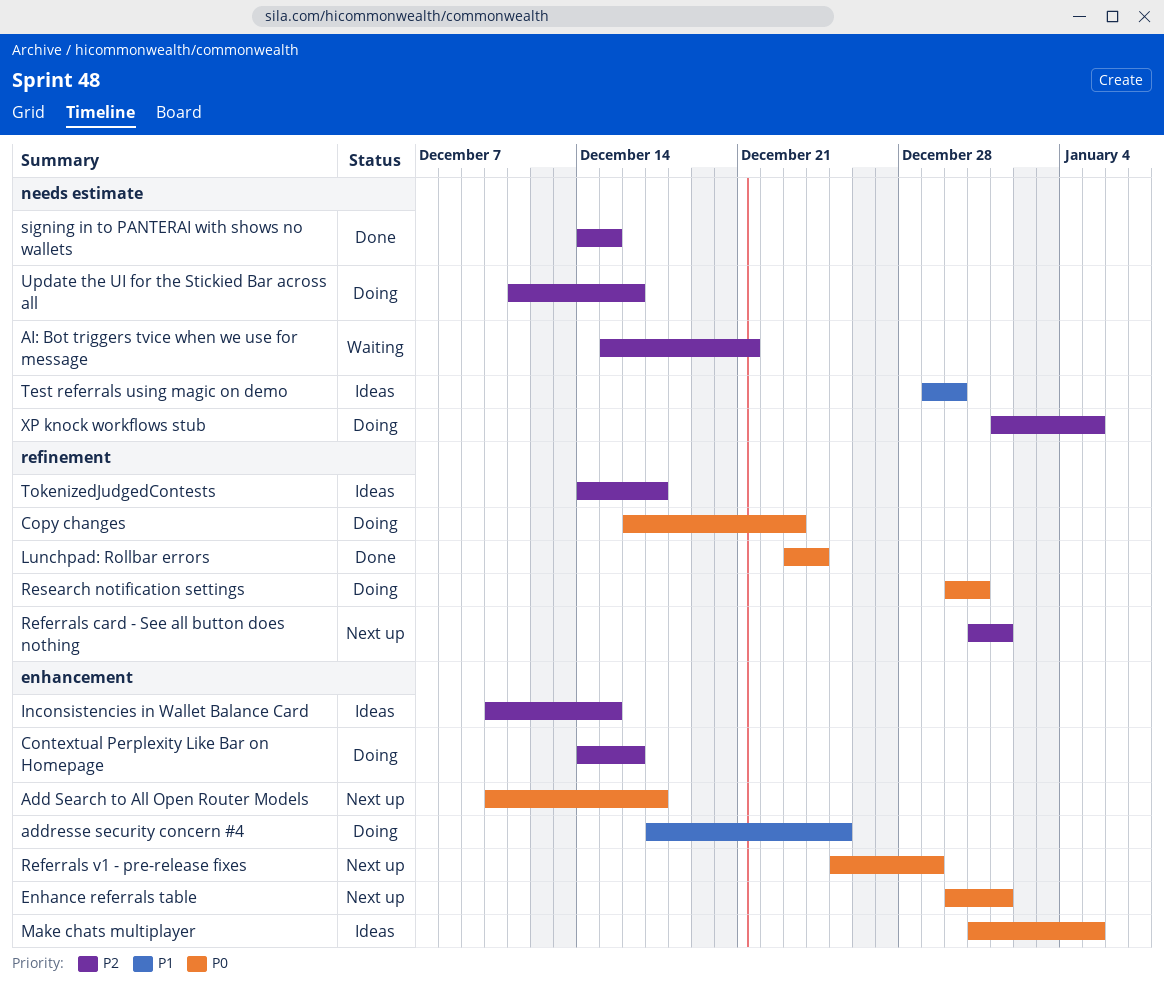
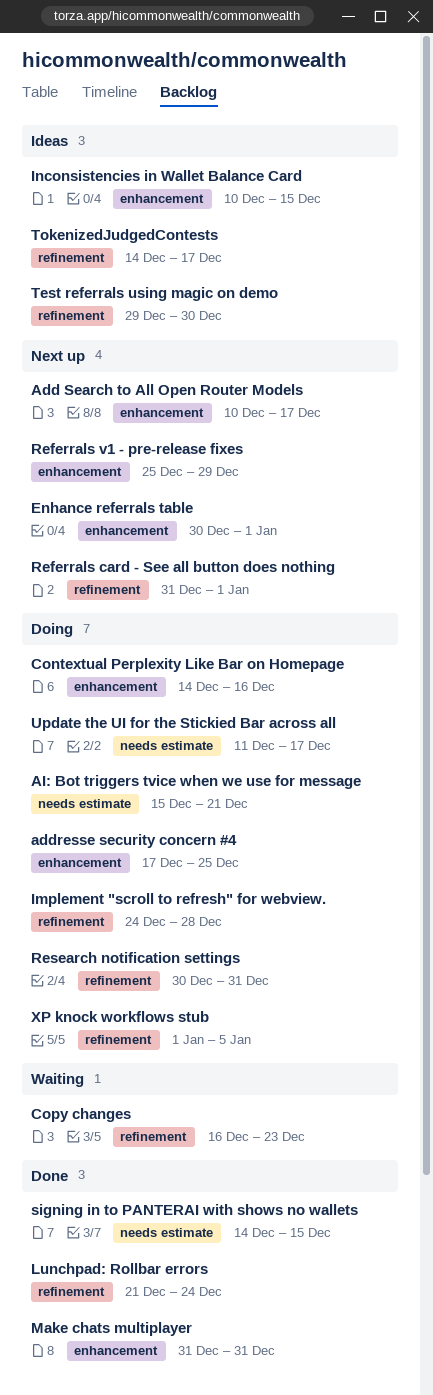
AI: Bot triggers tvice when we use for message, status: Waiting -> Doing
Copy changes, status: Doing -> Waiting
Implement "scroll to refresh" for webview.: none -> present
Lunchpad: Rollbar errors, start: Dec 23 -> Dec 21
Make chats multiplayer, status: Ideas -> Done
Make chats multiplayer, due: Jan 5 -> Dec 31
Test referrals using magic on demo, label: needs estimate -> refinement
Update the UI for the Stickied Bar across all, due: Dec 16 -> Dec 17
XP knock workflows stub, label: needs estimate -> refinement

